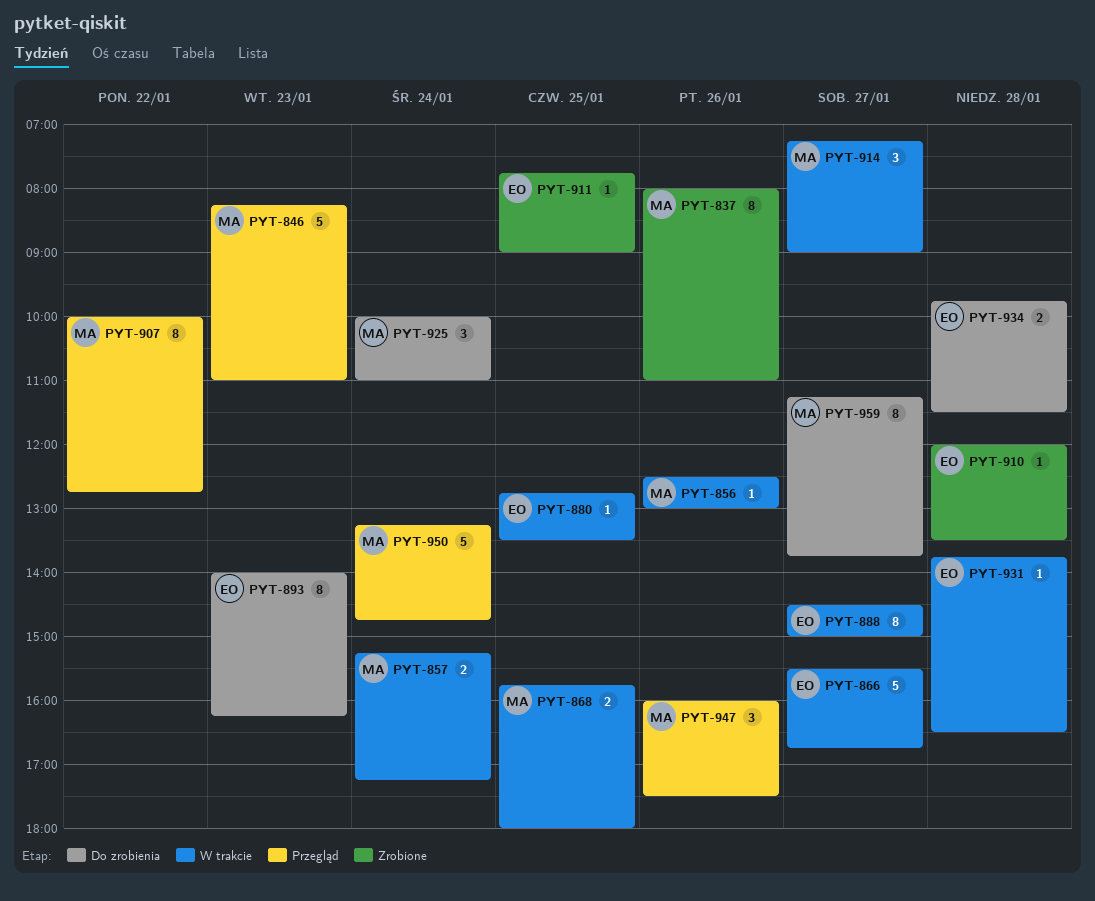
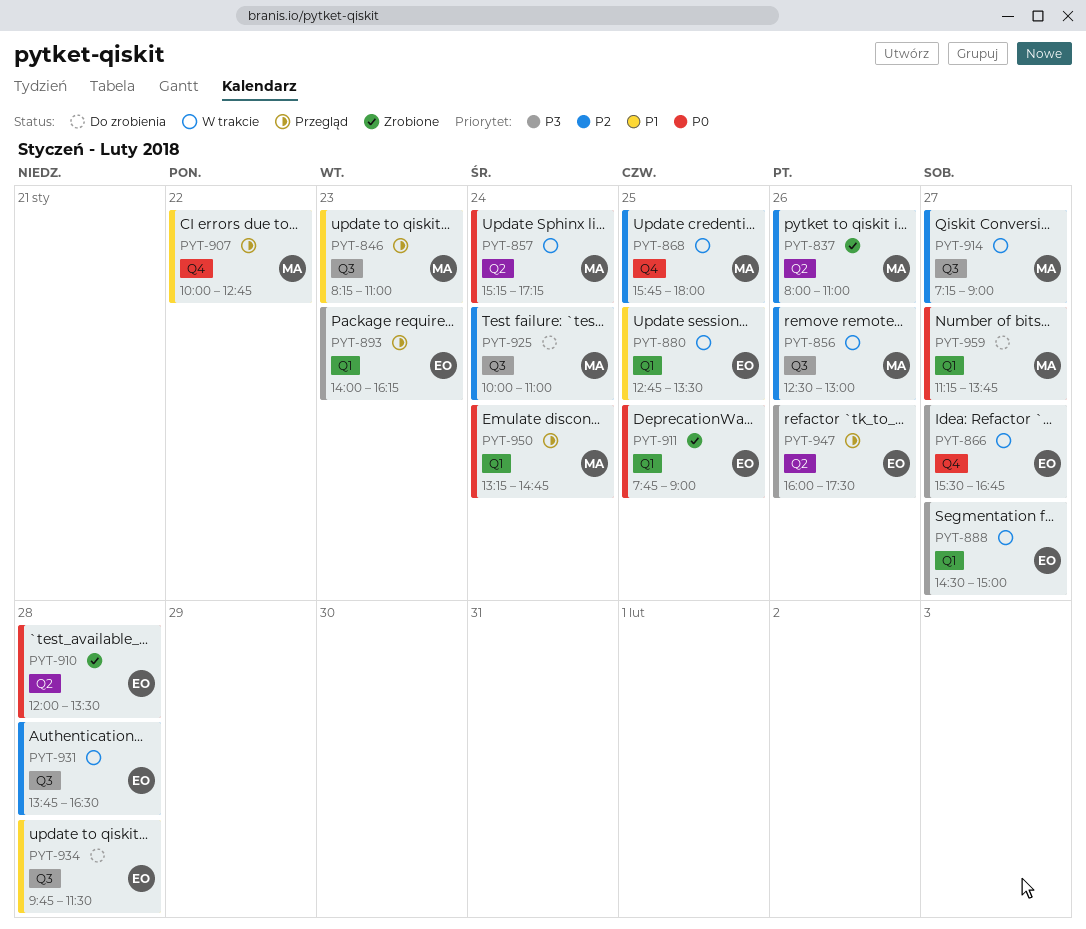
PYT-893, status: Do zrobienia -> Przegląd
PYT-947, owner: MA -> EO

